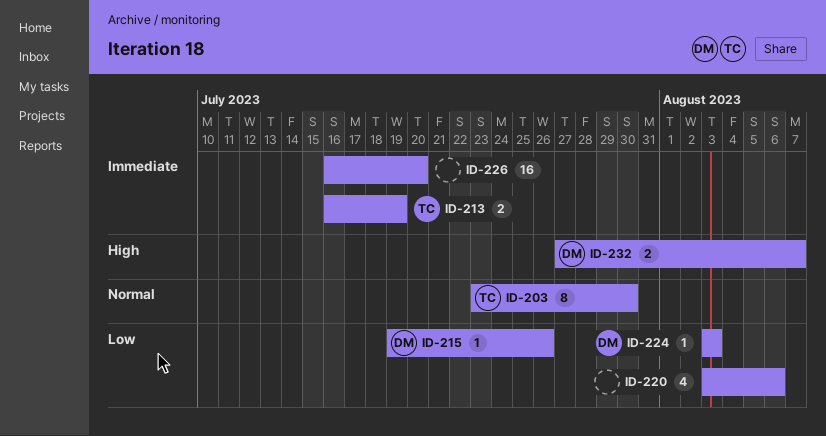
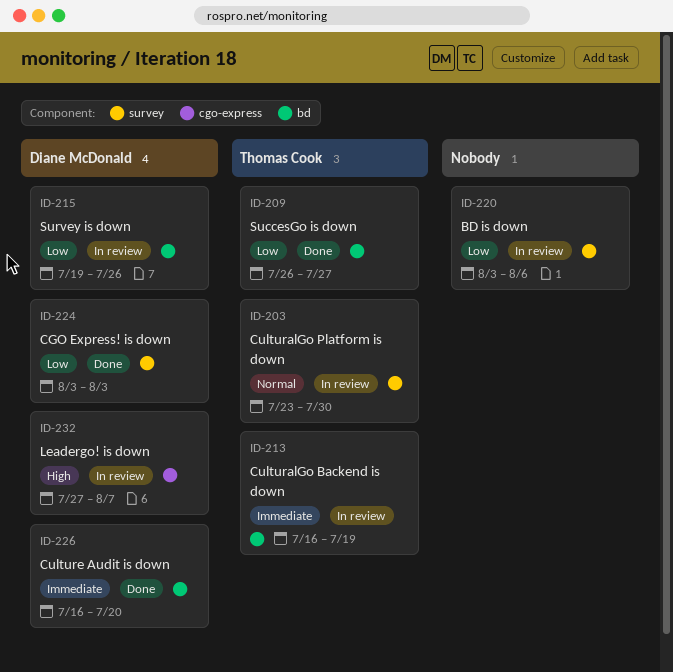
ID-209: none -> present
ID-226, owner: none -> Diane McDonald

